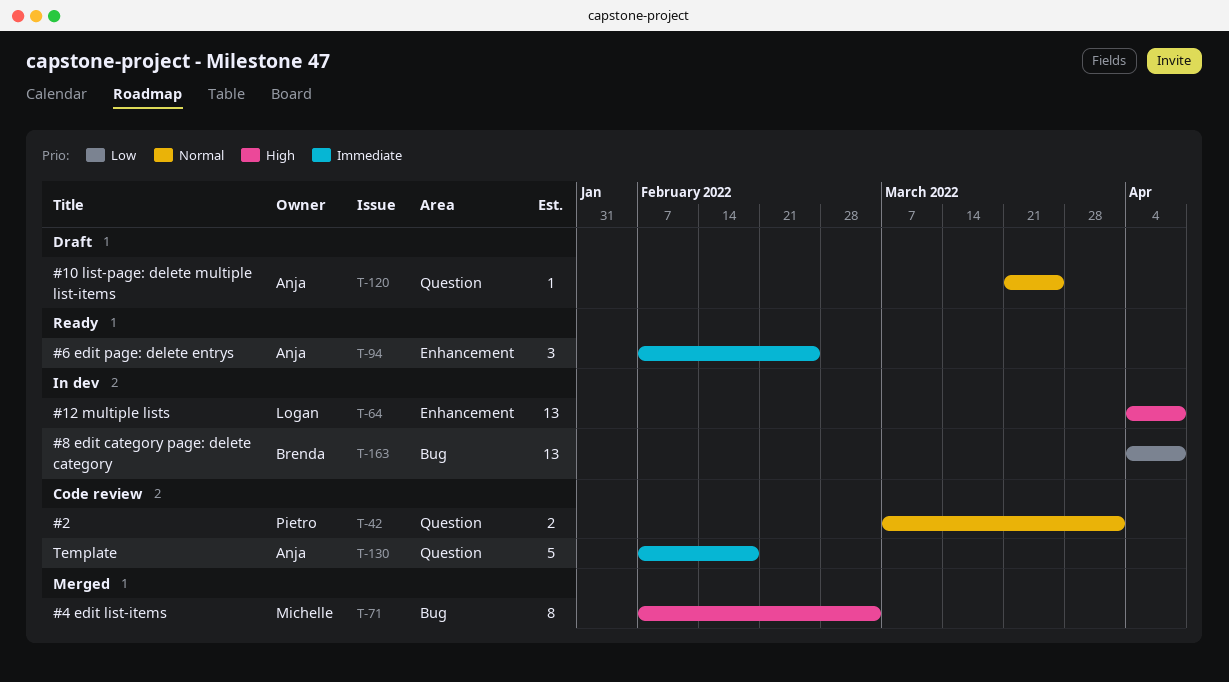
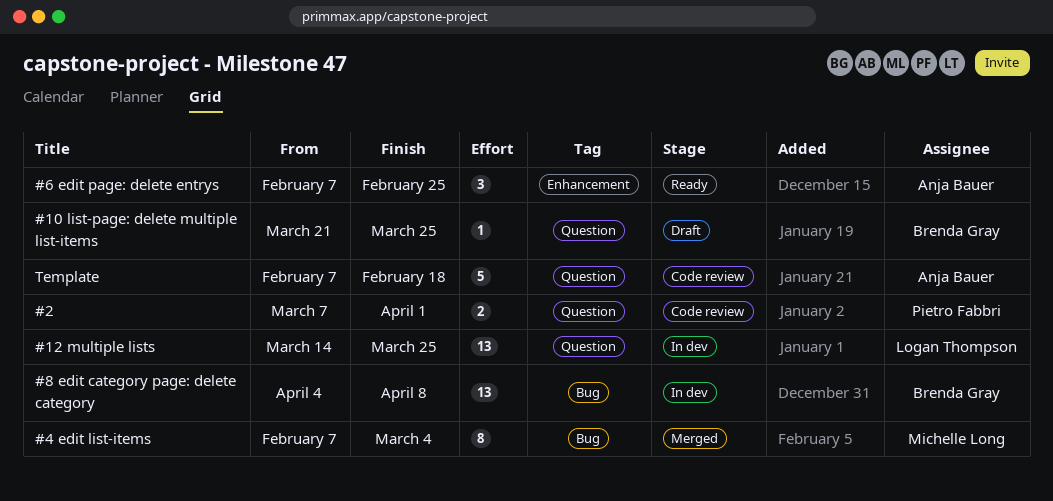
#10 list-page: delete multiple list-items, owner: Anja Bauer -> Brenda Gray
#12 multiple lists, label: Enhancement -> Question
#12 multiple lists, start: Apr 4 -> Mar 14
#12 multiple lists, due: Apr 8 -> Mar 25

